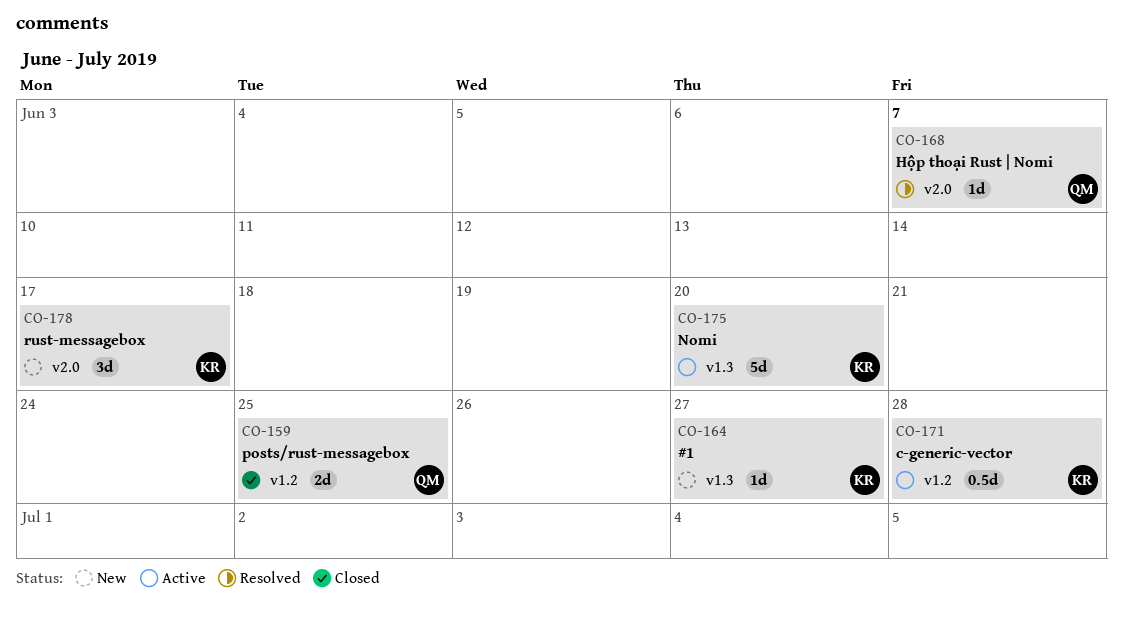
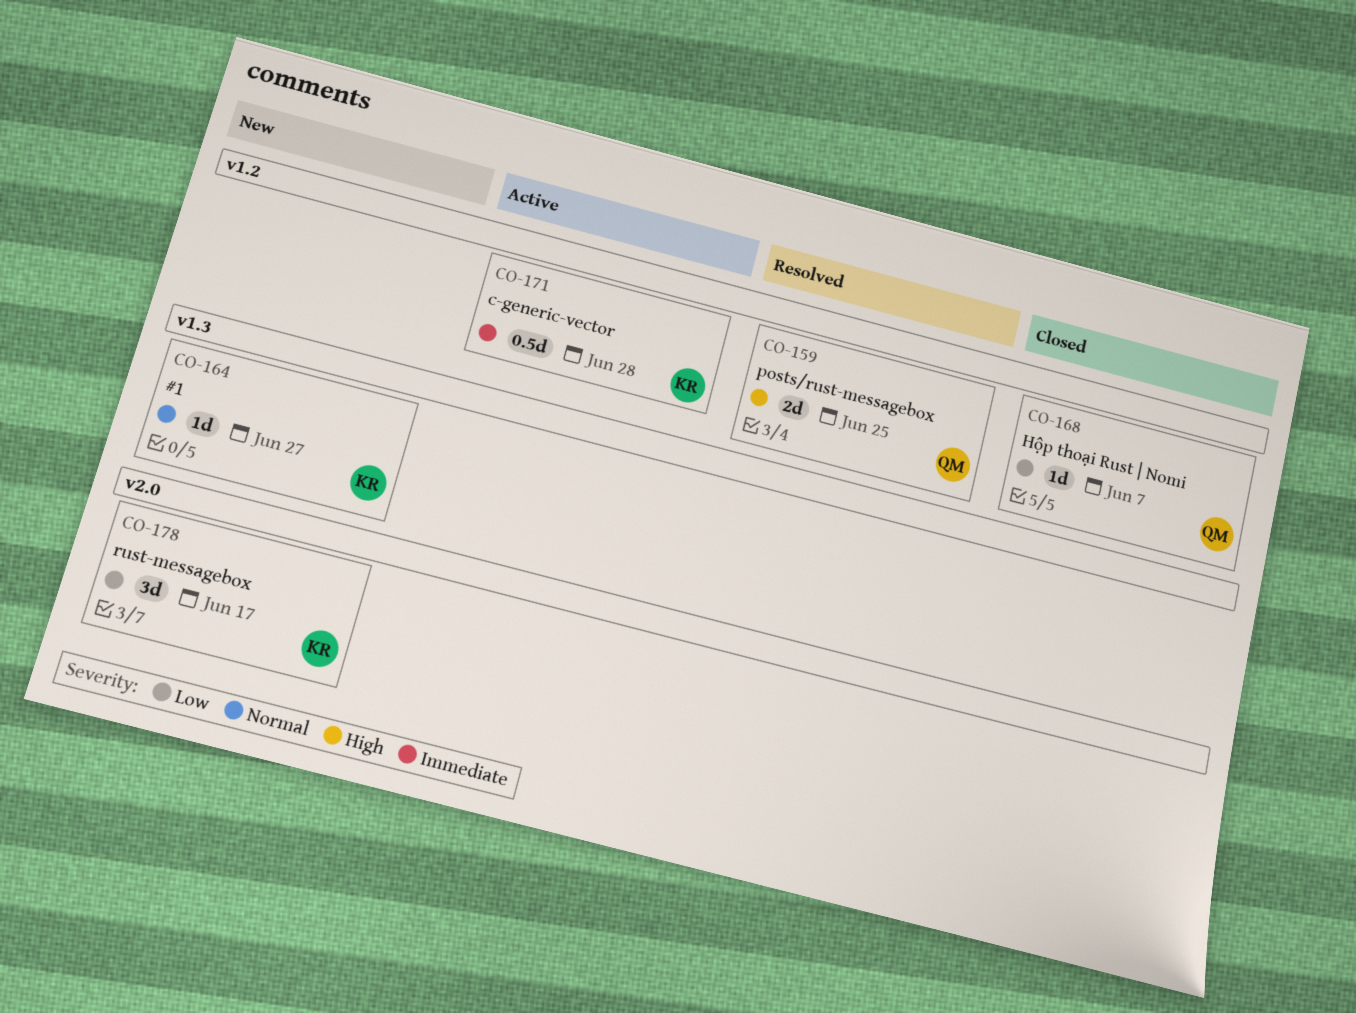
CO-159, status: Closed -> Resolved
CO-168, status: Resolved -> Closed
CO-168, label: v2.0 -> v1.2
CO-175: present -> none

